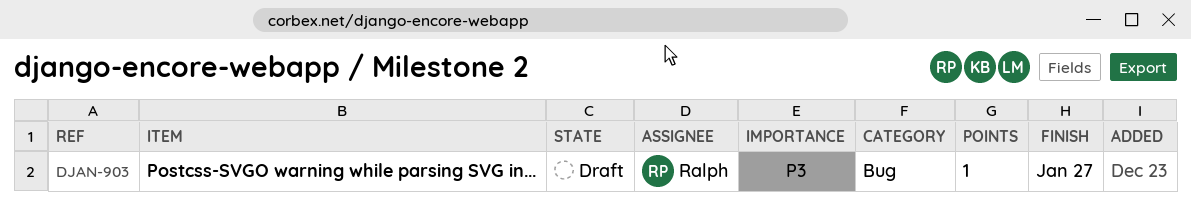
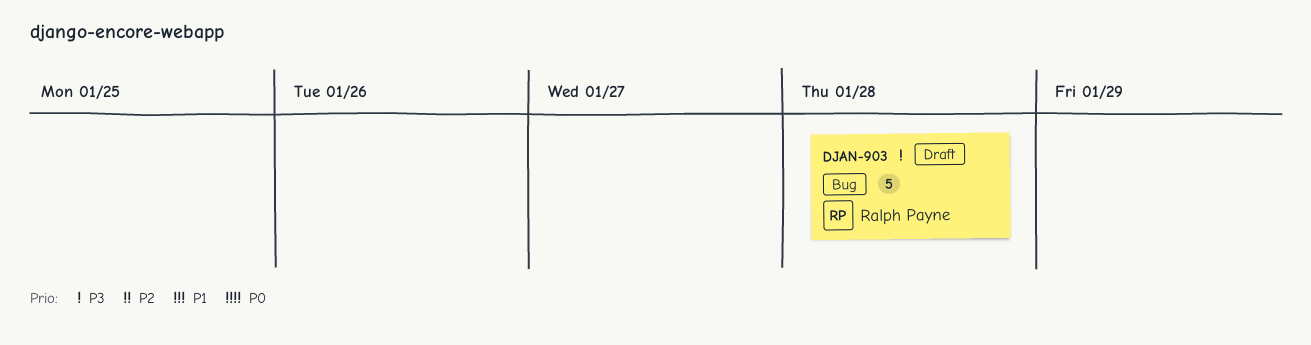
DJAN-903, estimate: 1 -> 5
DJAN-903, due: Jan 27 -> Jan 28

